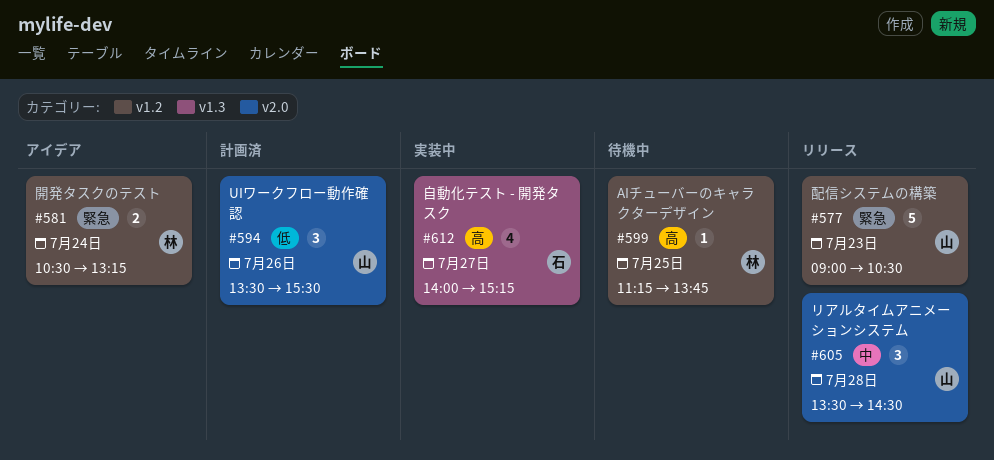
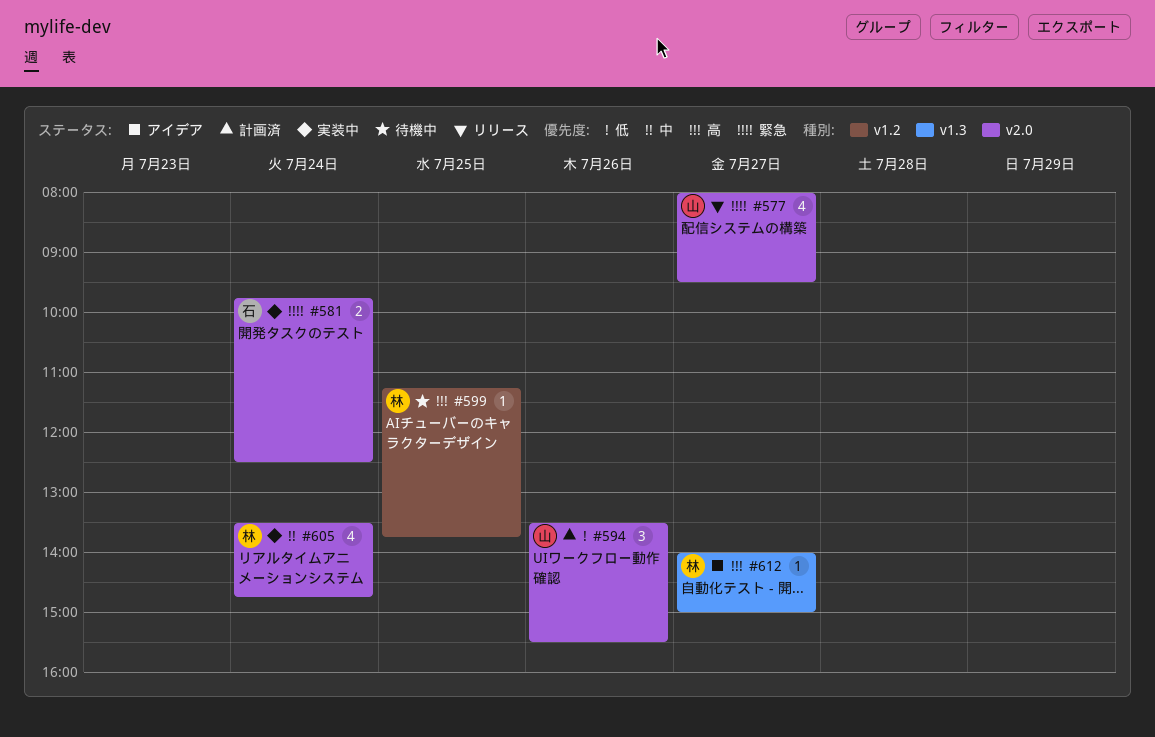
#577, label: v1.2 -> v2.0
#577, estimate: 5 -> 4
#577, day: Jul 23 -> Jul 27
#577, begins: 09:00 -> 08:00
#577, ends: 10:30 -> 09:30
#581, status: アイデア -> 実装中
#581, owner: 林 -> 石
#581, label: v1.2 -> v2.0
#581, begins: 10:30 -> 09:45
#581, ends: 13:15 -> 12:30
#605, status: リリース -> 実装中
#605, owner: 山 -> 林
#605, estimate: 3 -> 4
#605, day: Jul 28 -> Jul 24
#605, ends: 14:30 -> 14:45
#612, status: 実装中 -> アイデア
#612, owner: 石 -> 林
#612, estimate: 4 -> 1
#612, ends: 15:15 -> 15:00

